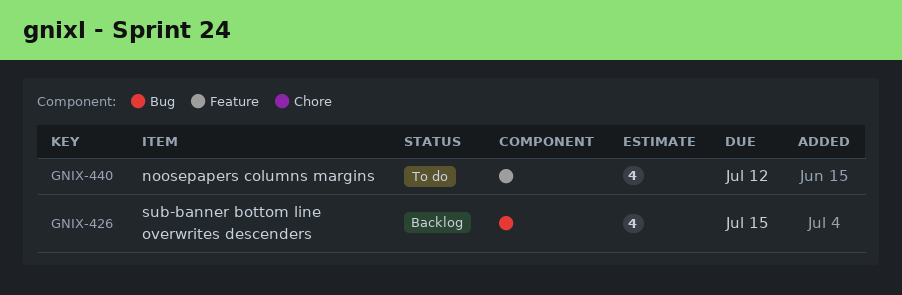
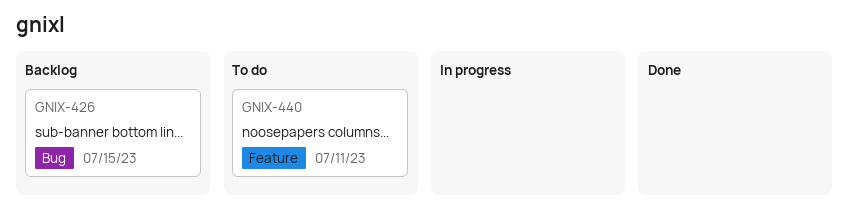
GNIX-440, due: Jul 12 -> Jul 11

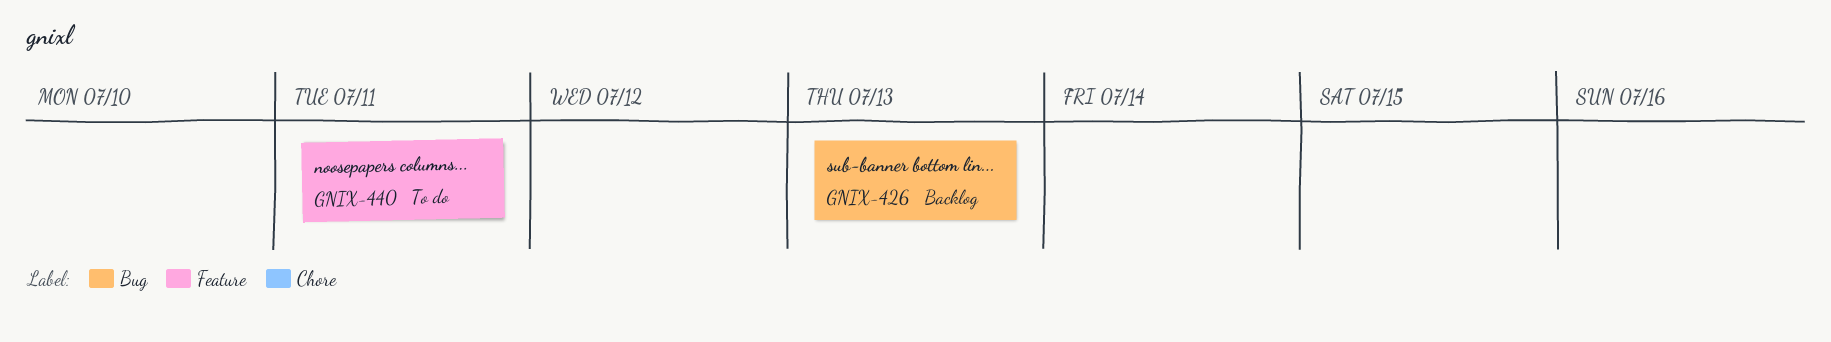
GNIX-426, due: Jul 15 -> Jul 13

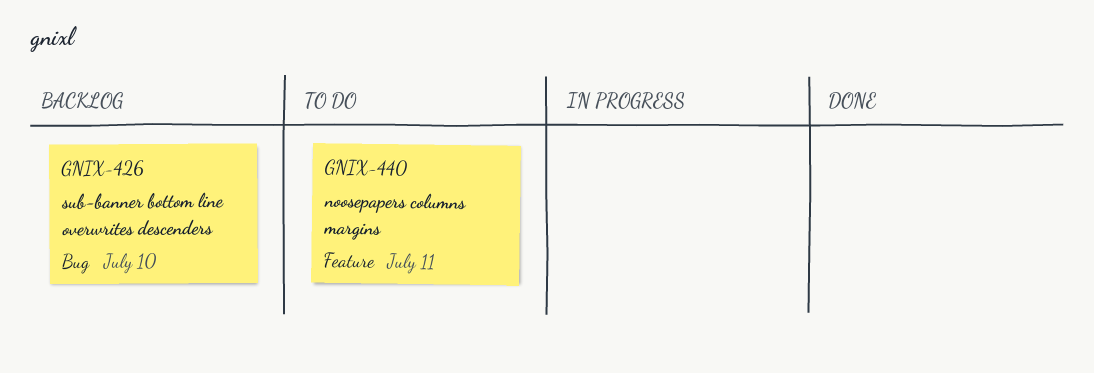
GNIX-426, due: Jul 13 -> Jul 10

